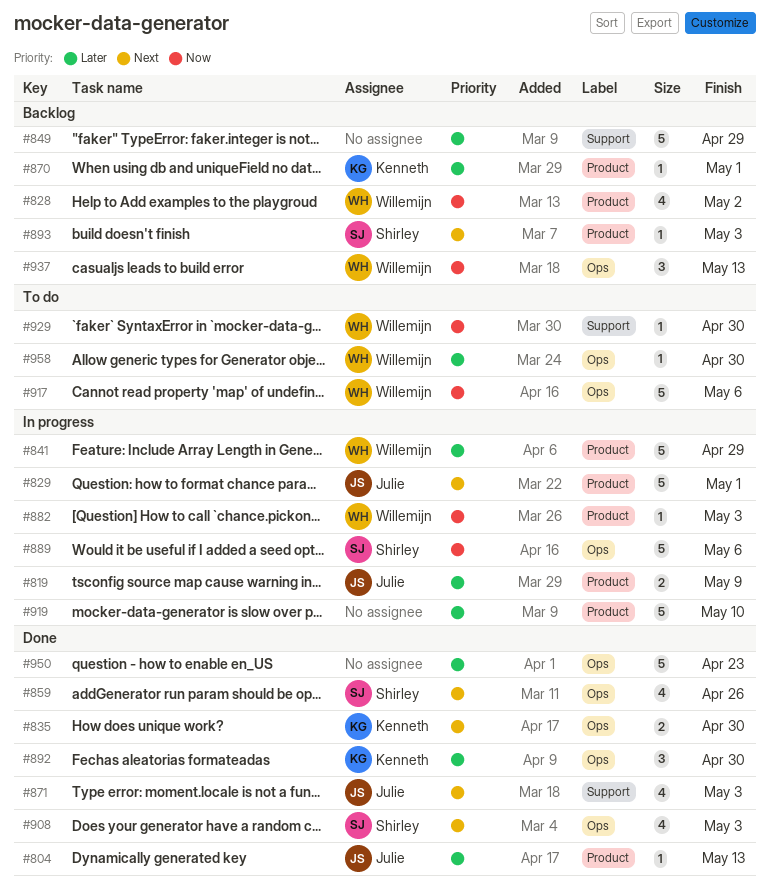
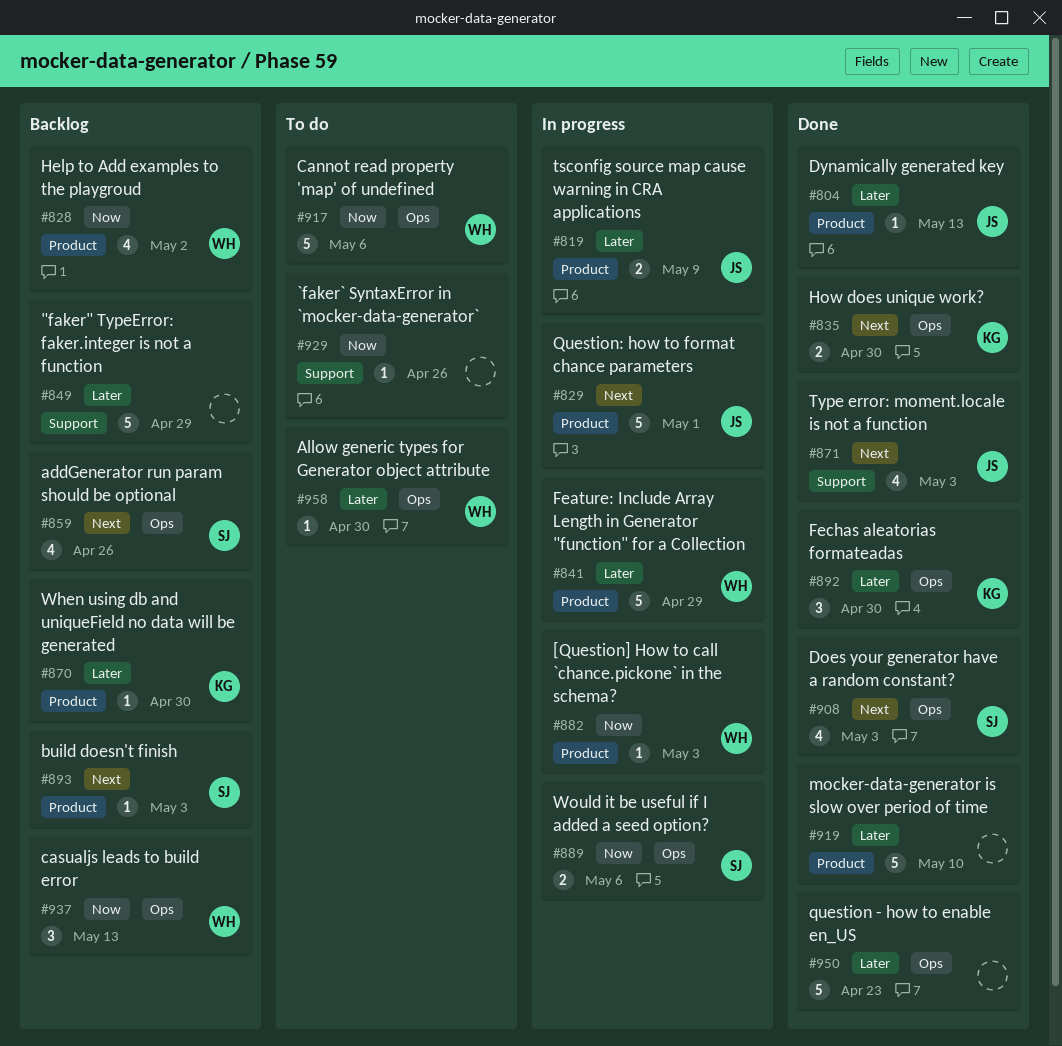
#859, status: Done -> Backlog
#870, due: May 1 -> Apr 30
#889, estimate: 5 -> 2
#919, status: In progress -> Done
#929, owner: Willemijn -> none
#929, due: Apr 30 -> Apr 26

